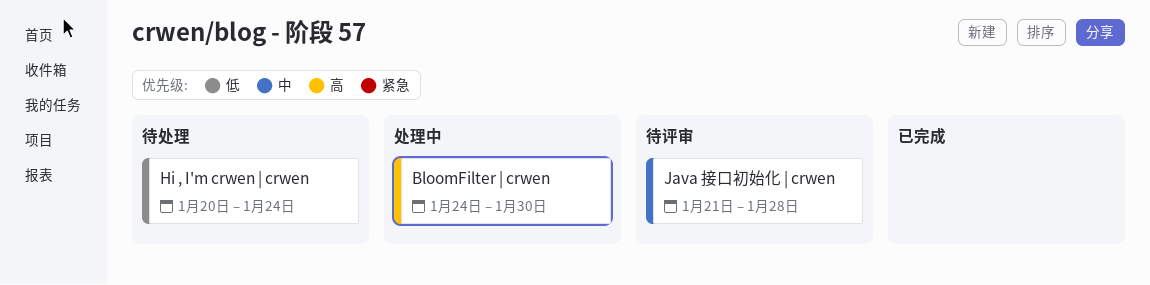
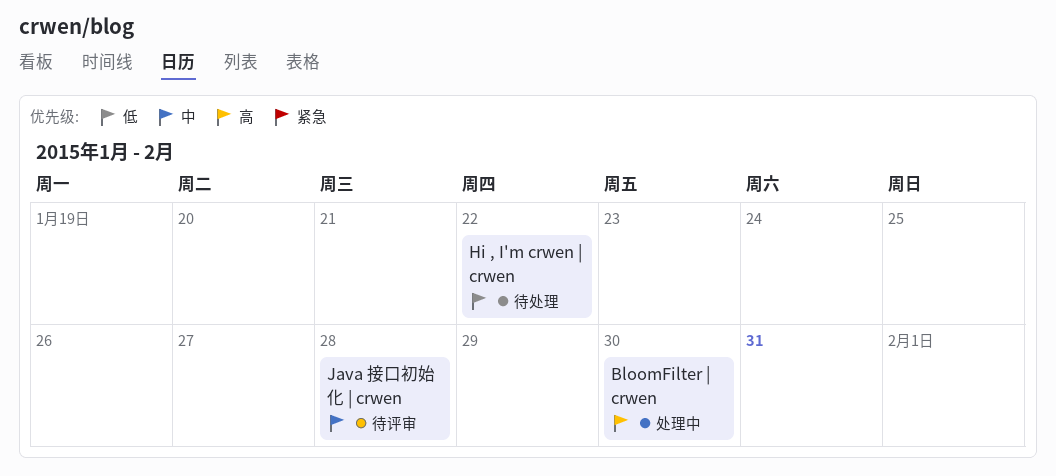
Hi , I'm crwen | crwen, due: Jan 24 -> Jan 22

